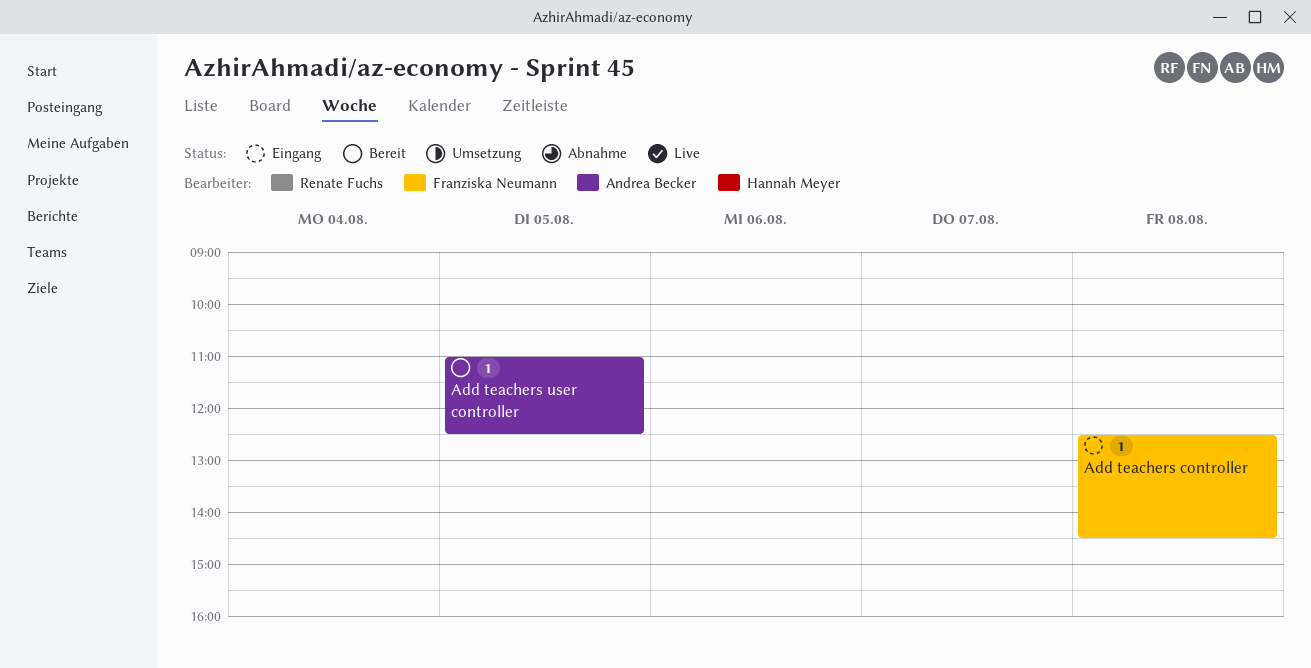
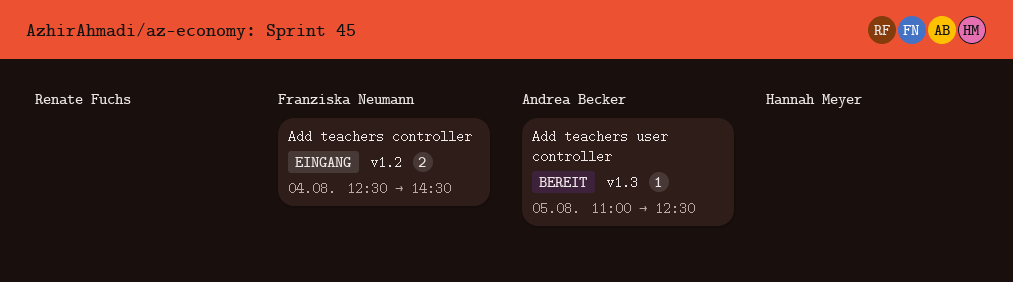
Add teachers controller, estimate: 1 -> 2
Add teachers controller, day: Aug 8 -> Aug 4

